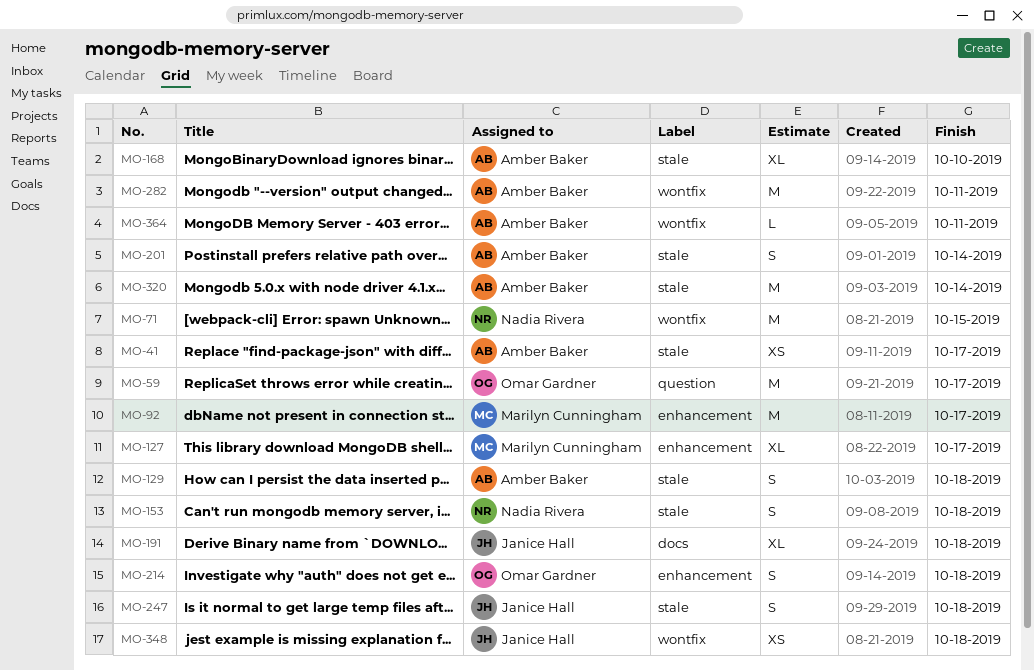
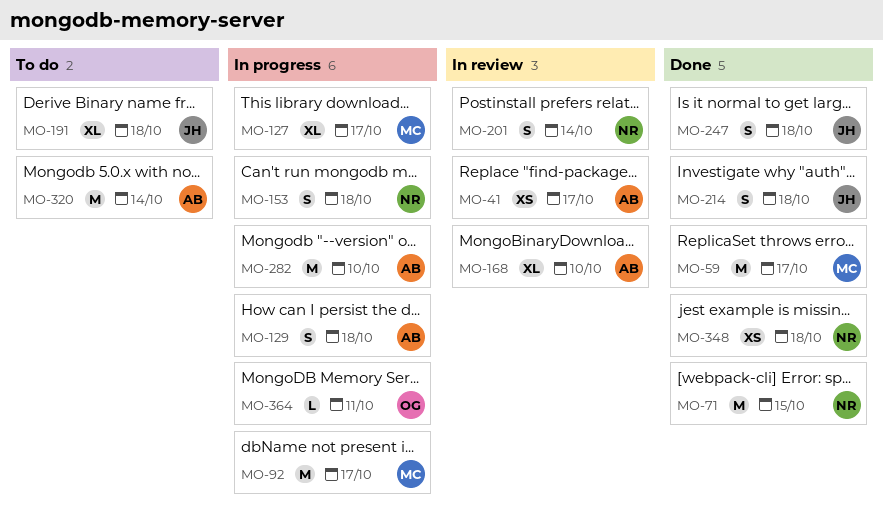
MO-59, owner: Omar Gardner -> Marilyn Cunningham
MO-201, owner: Amber Baker -> Nadia Rivera
MO-214, owner: Omar Gardner -> Janice Hall
MO-282, due: Oct 11 -> Oct 10
MO-348, owner: Janice Hall -> Nadia Rivera
MO-364, owner: Amber Baker -> Omar Gardner

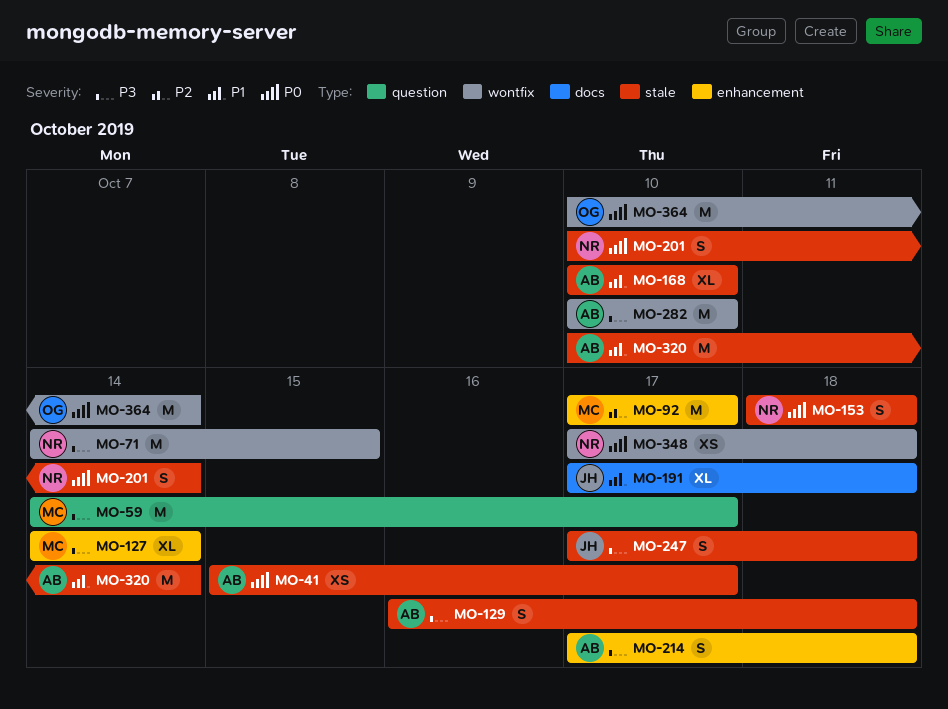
MO-127, due: Oct 17 -> Oct 14
MO-214, owner: JH -> AB
MO-364, estimate: L -> M
MO-364, due: Oct 11 -> Oct 14

